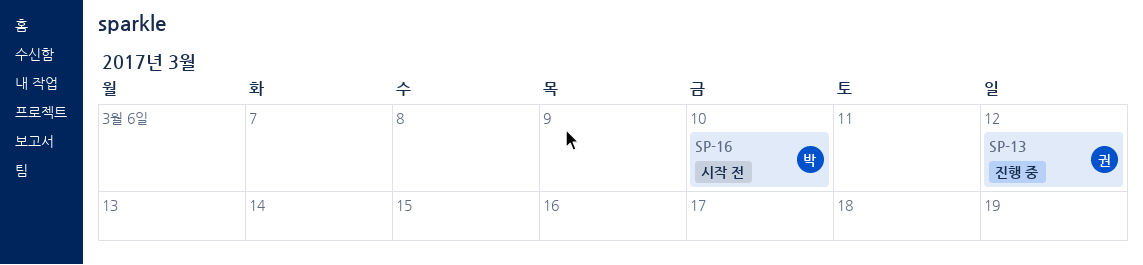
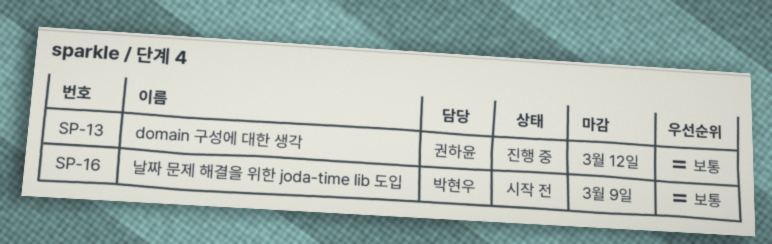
SP-16, due: Mar 10 -> Mar 9

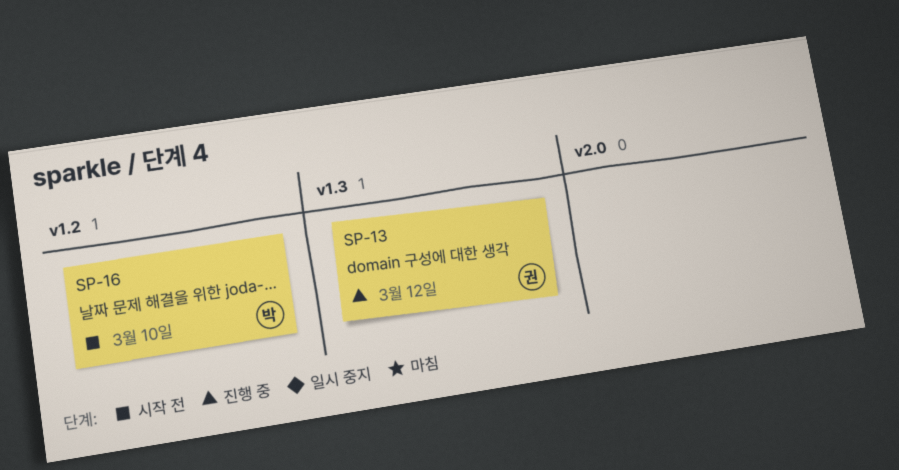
SP-16, due: Mar 9 -> Mar 10

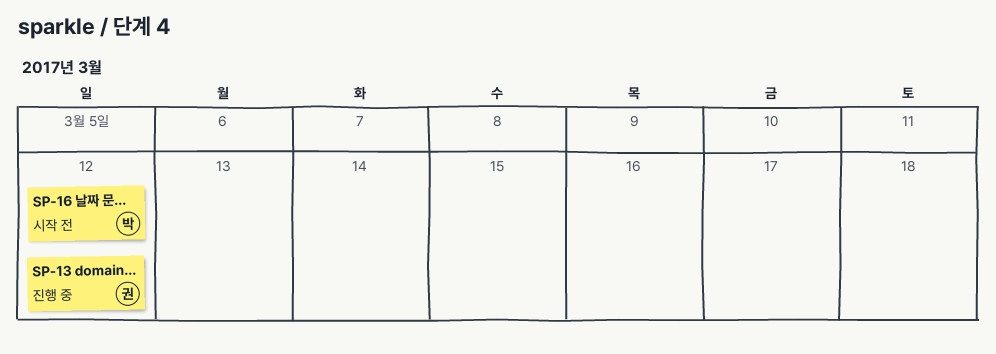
SP-16, due: Mar 10 -> Mar 12

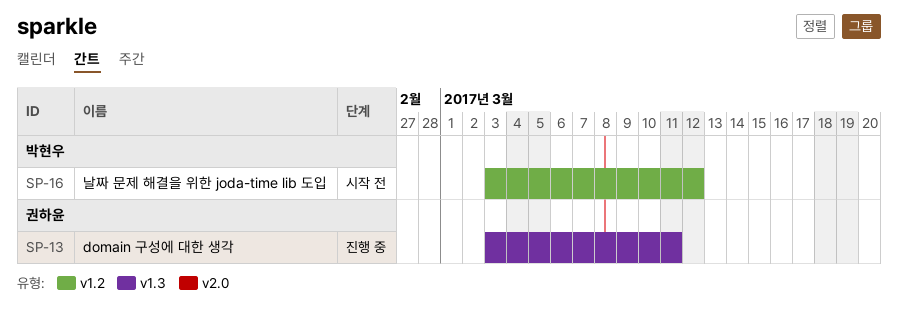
SP-13, due: Mar 12 -> Mar 11

